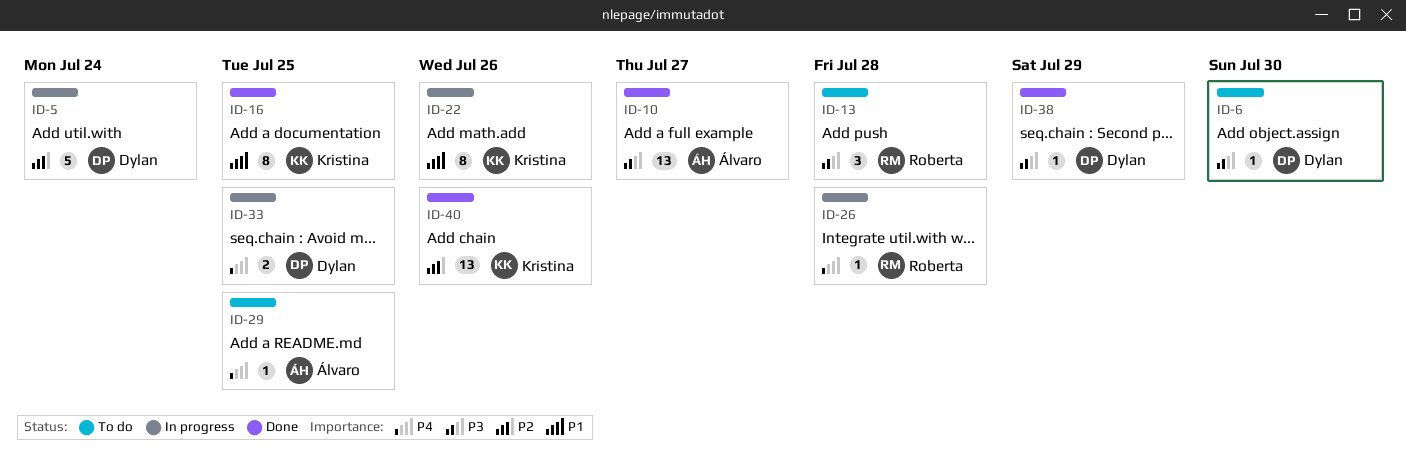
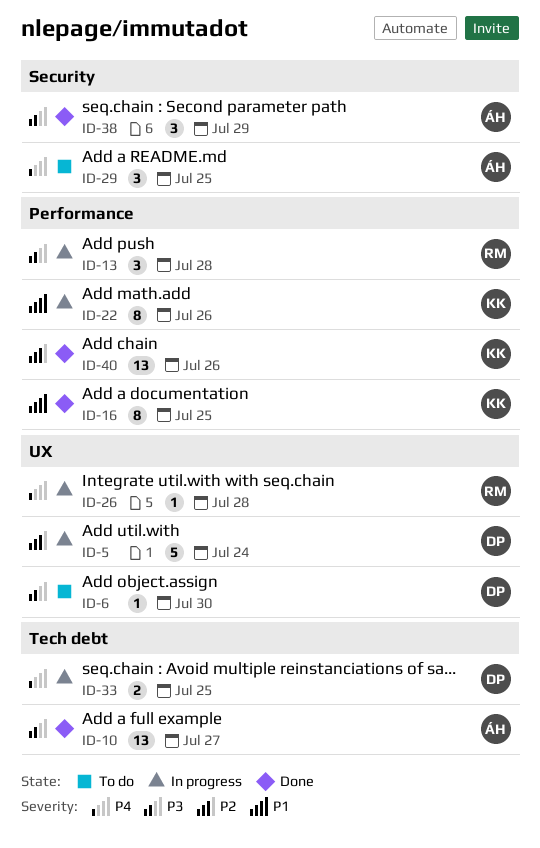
ID-13, status: To do -> In progress
ID-29, estimate: 1 -> 3
ID-38, owner: Dylan -> Álvaro
ID-38, estimate: 1 -> 3

